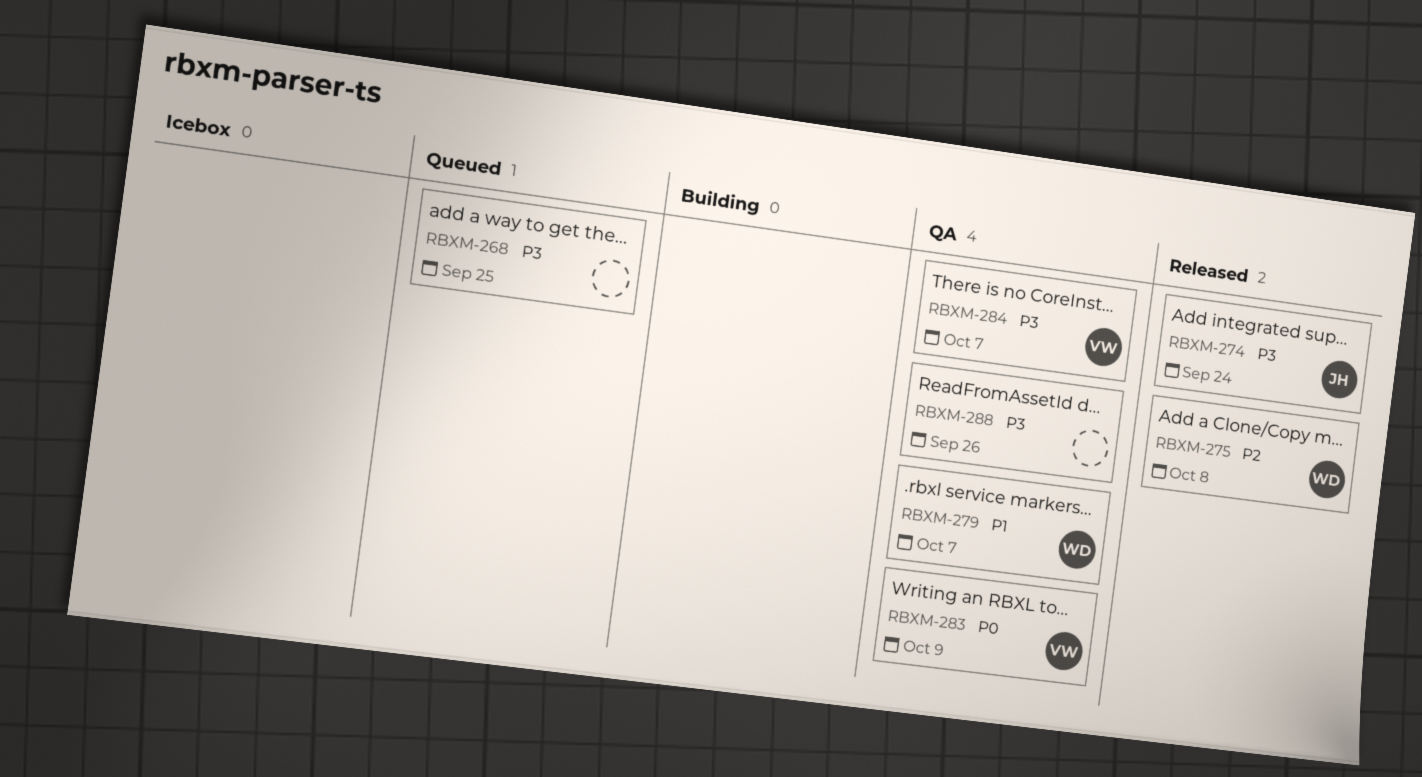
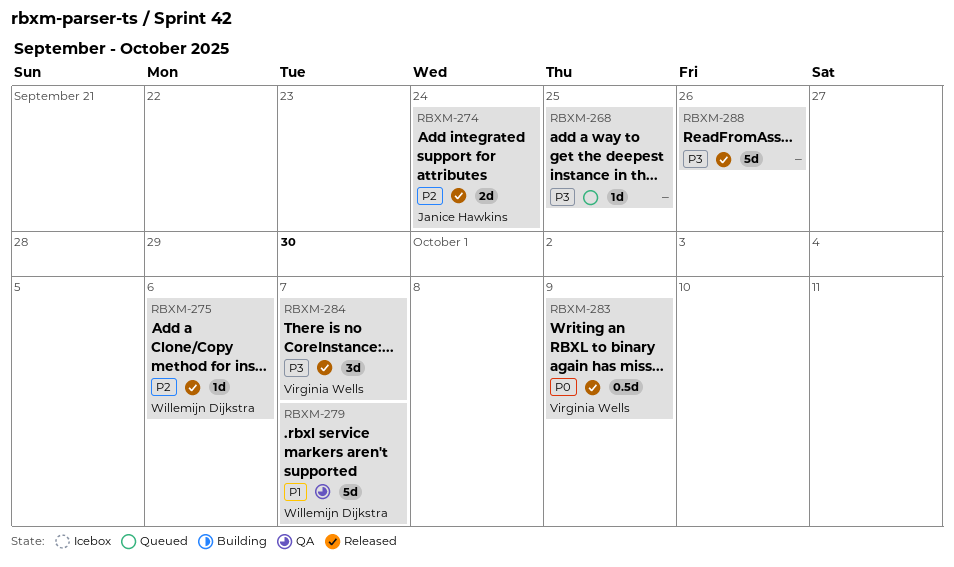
RBXM-274, priority: P3 -> P2
RBXM-275, due: Oct 8 -> Oct 6
RBXM-283, status: QA -> Released
RBXM-284, status: QA -> Released
RBXM-288, status: QA -> Released

